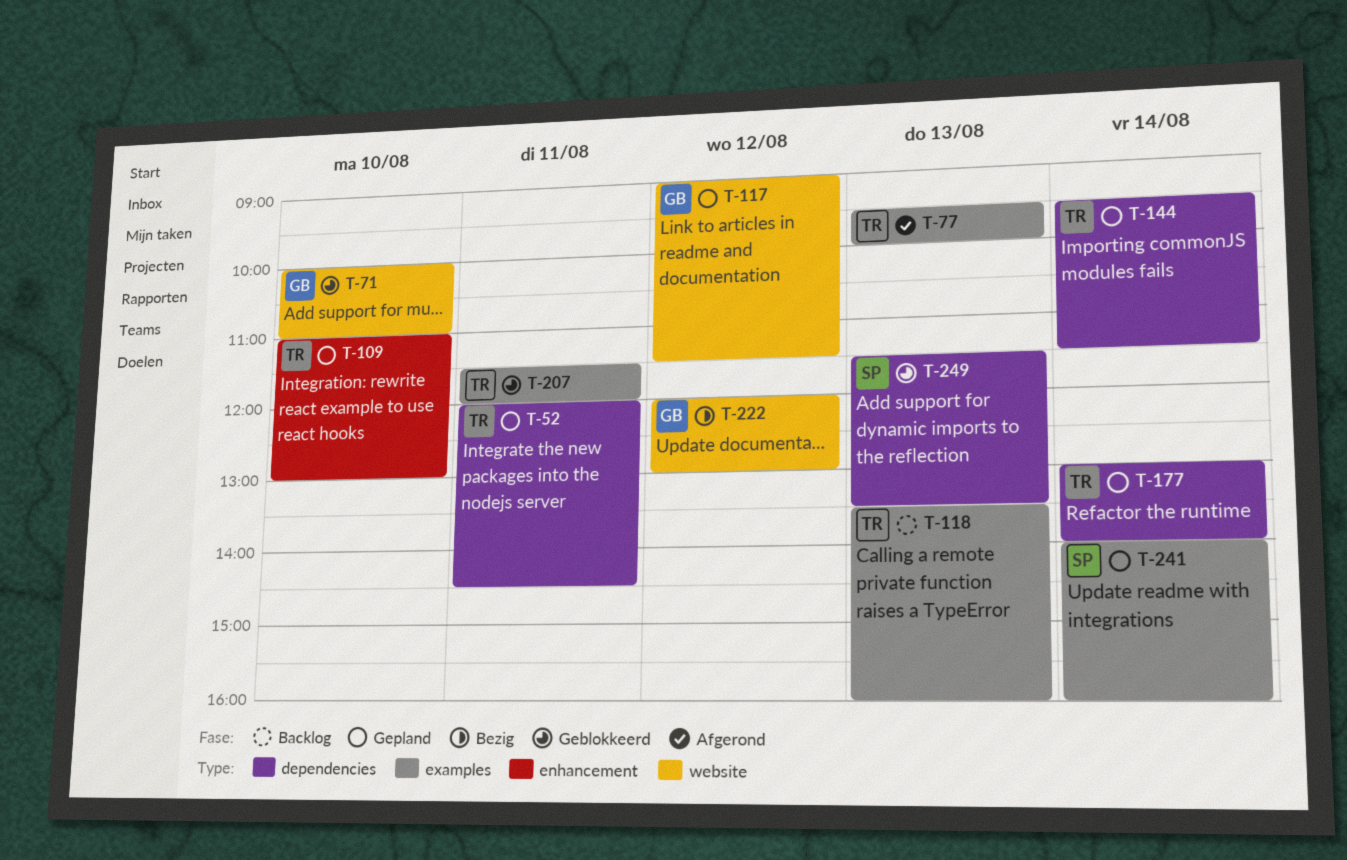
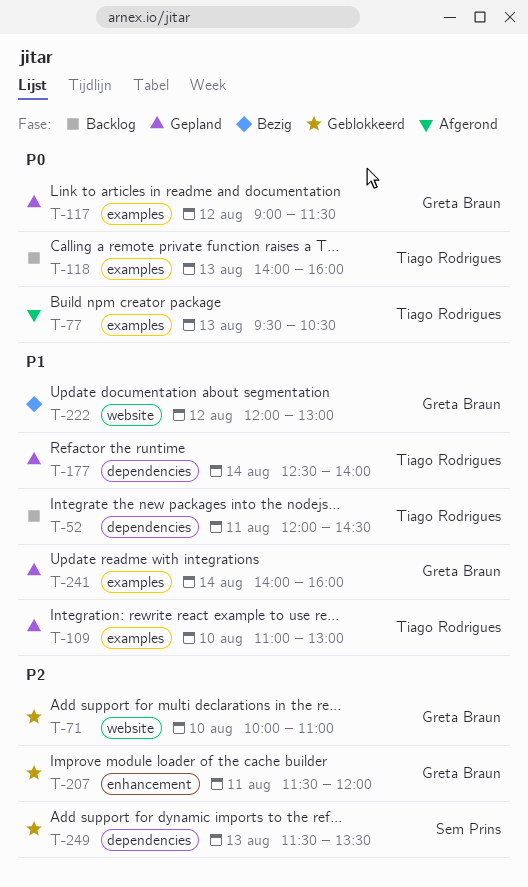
T-52, status: Gepland -> Backlog
T-77, ends: 10:00 -> 10:30
T-109, label: enhancement -> examples
T-117, label: website -> examples
T-118, begins: 13:30 -> 14:00
T-144: present -> none
T-177, begins: 13:00 -> 12:30
T-207, owner: Tiago Rodrigues -> Greta Braun
T-207, label: examples -> enhancement
T-241, owner: Sem Prins -> Greta Braun

